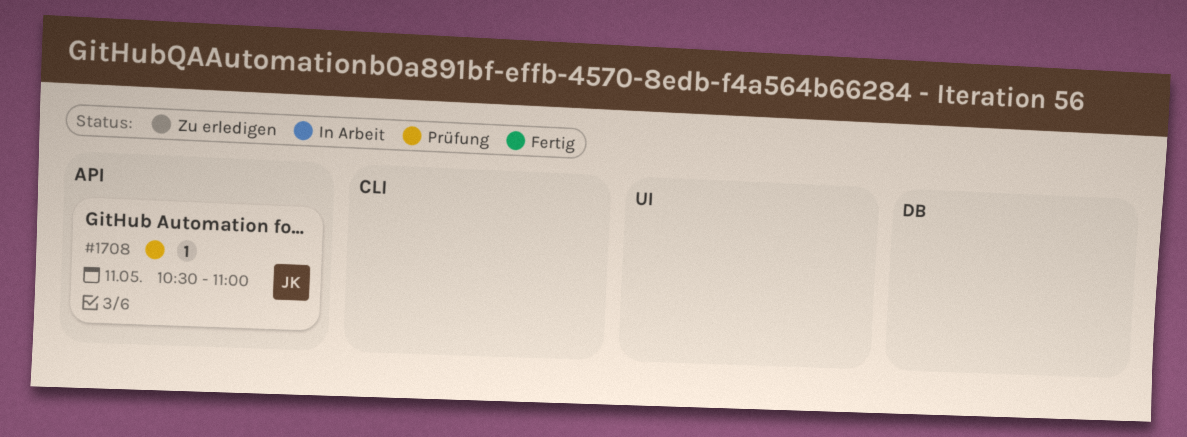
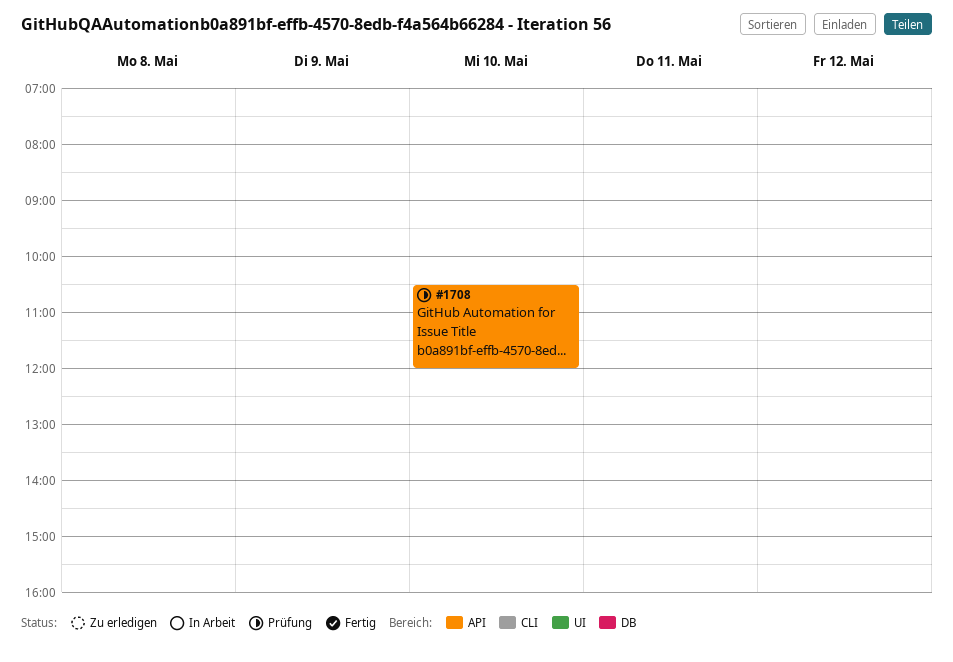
#1708, day: May 11 -> May 10
#1708, ends: 11:00 -> 12:00

